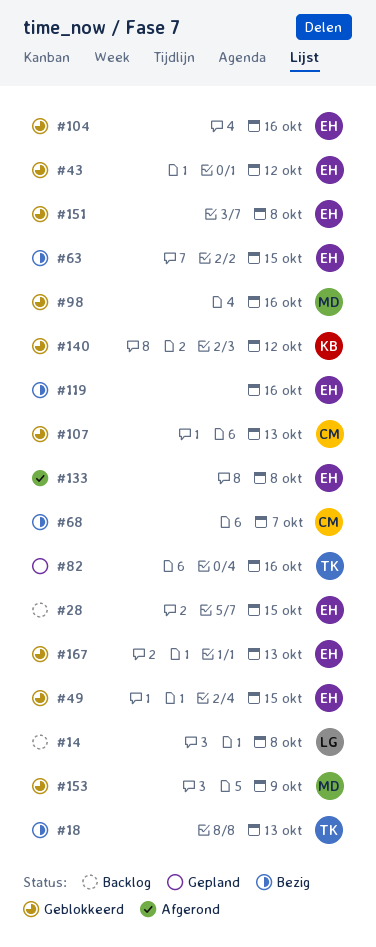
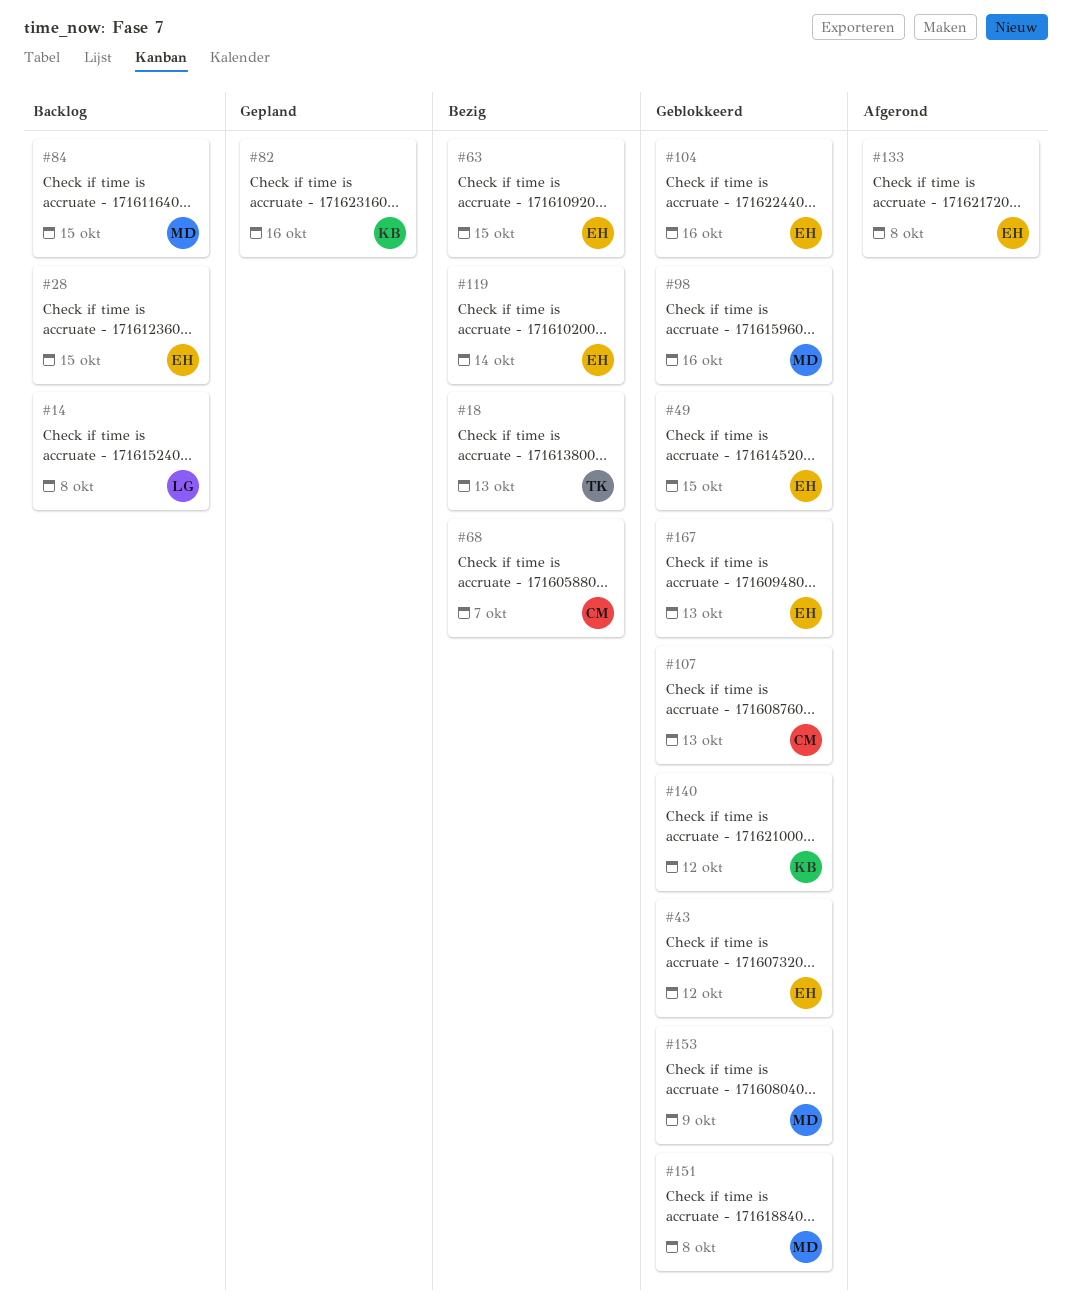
#82, owner: TK -> KB
#84: none -> present
#119, due: Oct 16 -> Oct 14
#151, owner: EH -> MD

